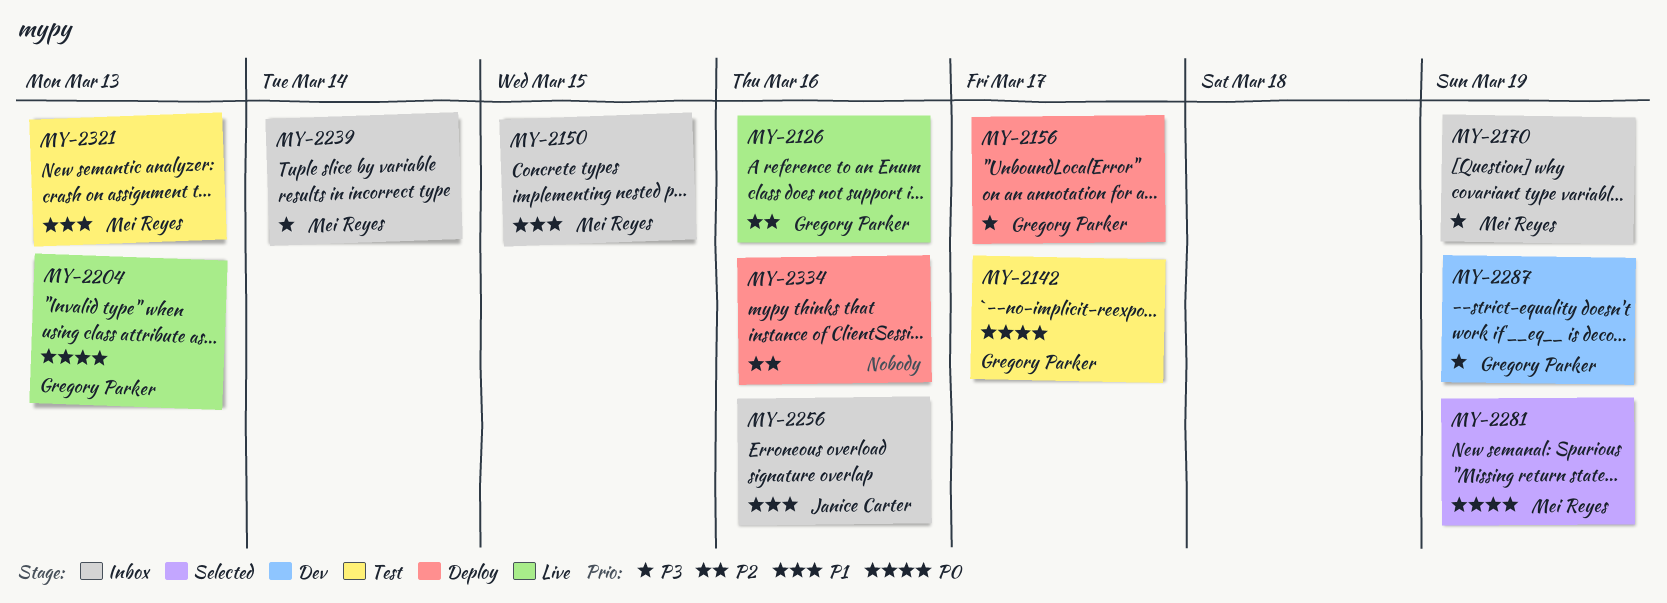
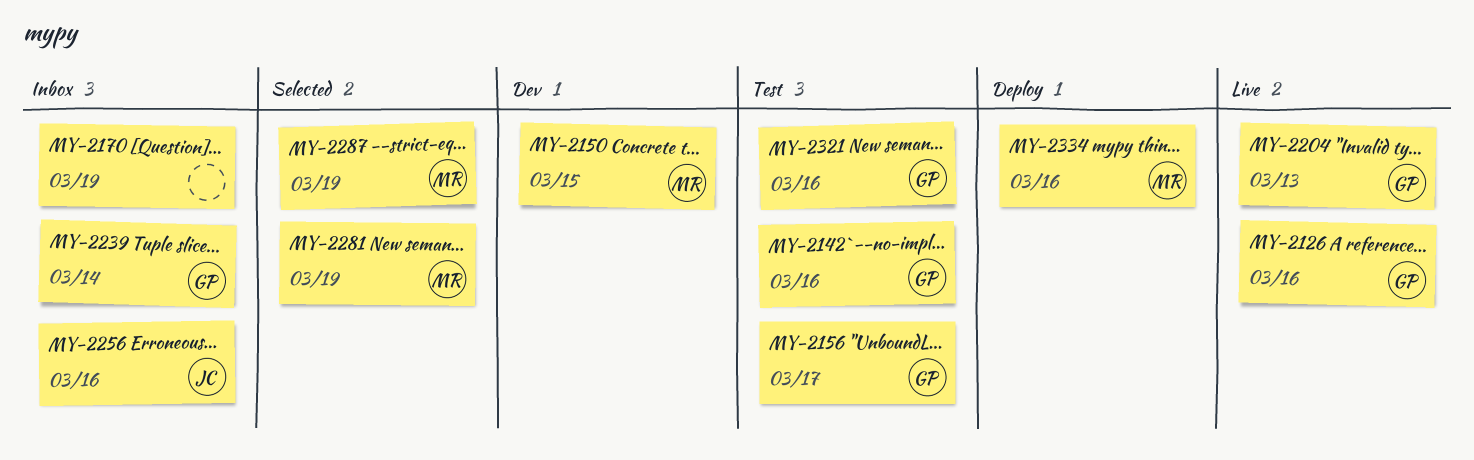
MY-2142, due: Mar 17 -> Mar 16
MY-2150, status: Inbox -> Dev
MY-2156, status: Deploy -> Test
MY-2170, owner: Mei Reyes -> none
MY-2239, owner: Mei Reyes -> Gregory Parker
MY-2287, status: Dev -> Selected
MY-2287, owner: Gregory Parker -> Mei Reyes
MY-2321, owner: Mei Reyes -> Gregory Parker
MY-2321, due: Mar 13 -> Mar 16
MY-2334, owner: none -> Mei Reyes

